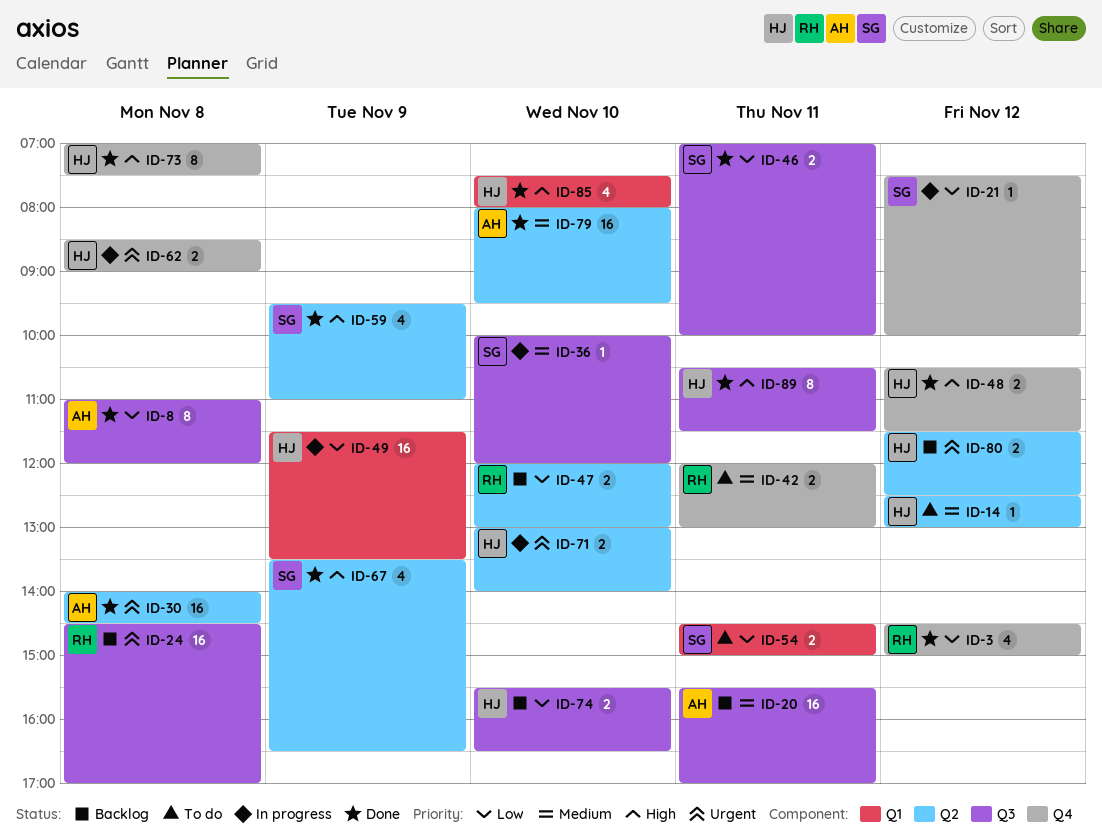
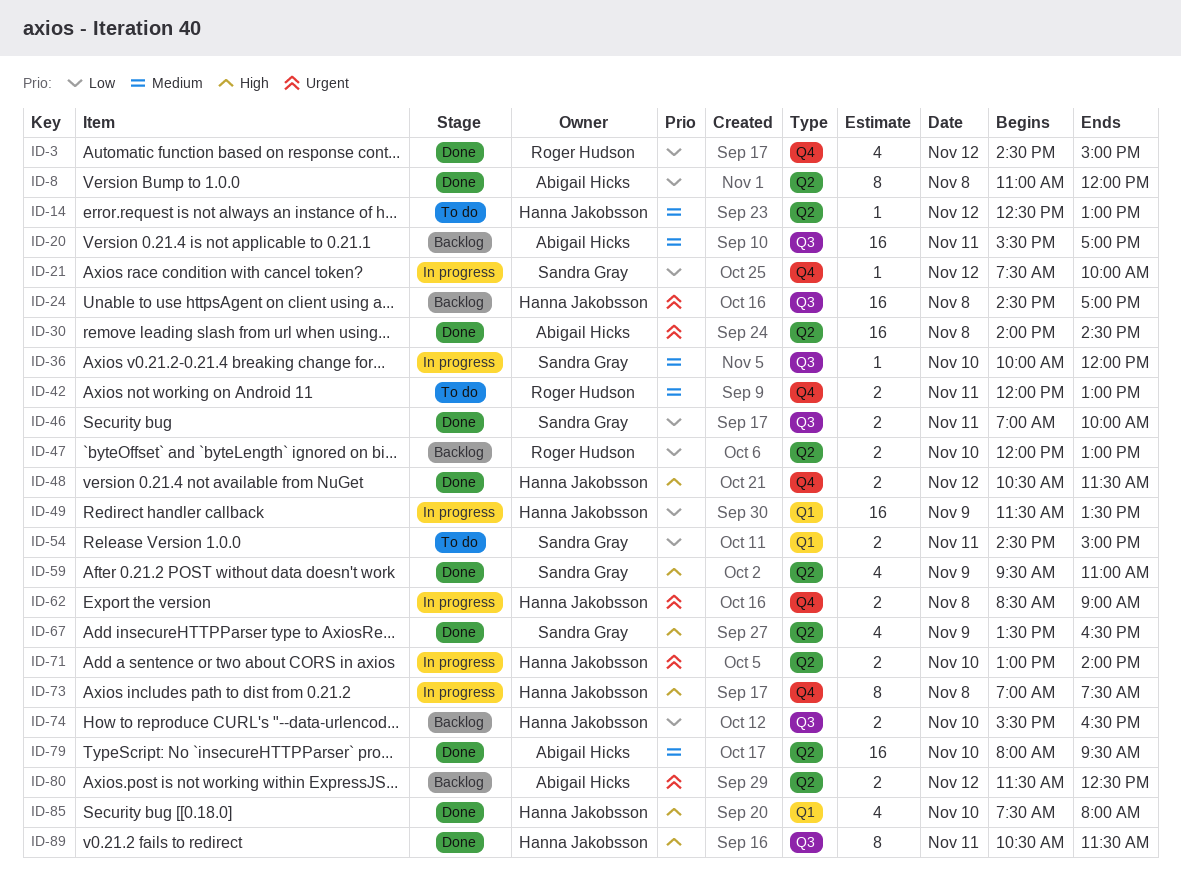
ID-8, label: Q3 -> Q2
ID-24, owner: Roger Hudson -> Hanna Jakobsson
ID-73, status: Done -> In progress
ID-80, owner: Hanna Jakobsson -> Abigail Hicks

